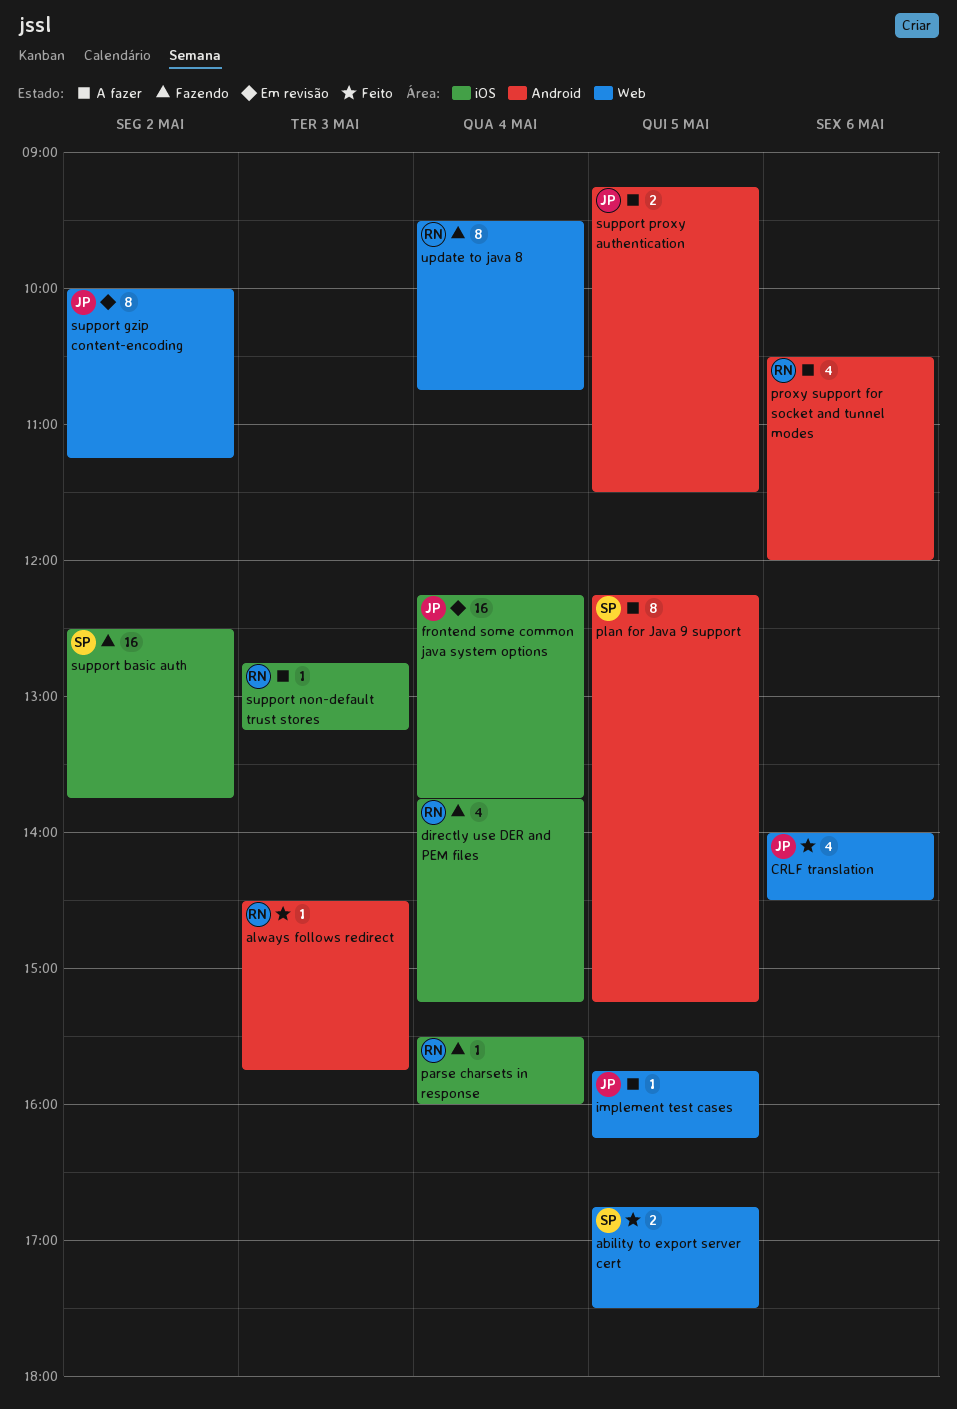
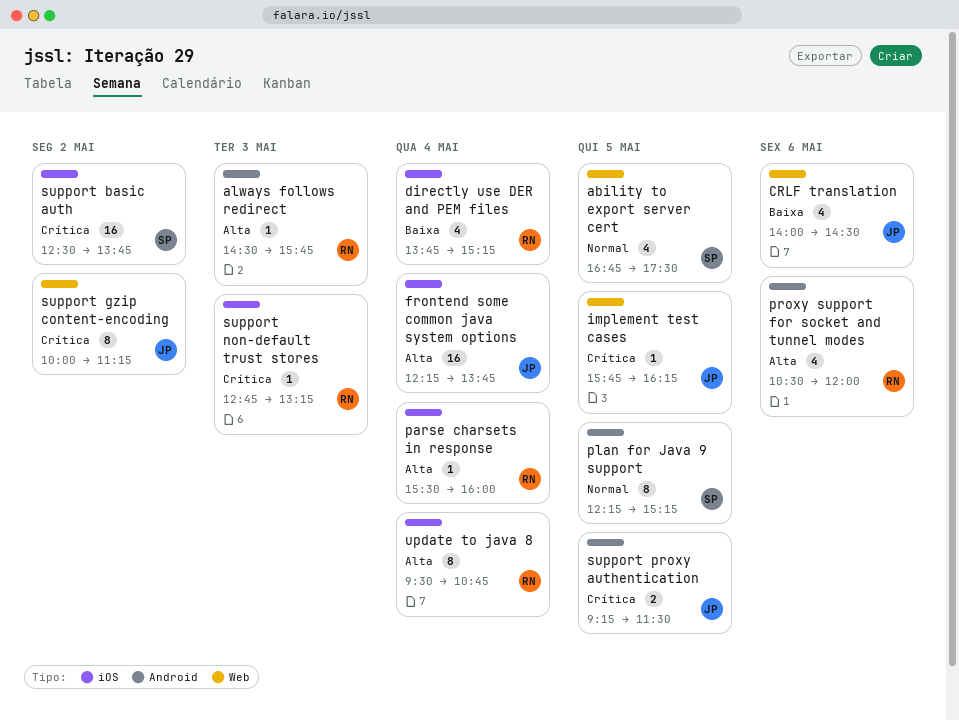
ability to export server cert, estimate: 2 -> 4
update to java 8, label: Web -> iOS

